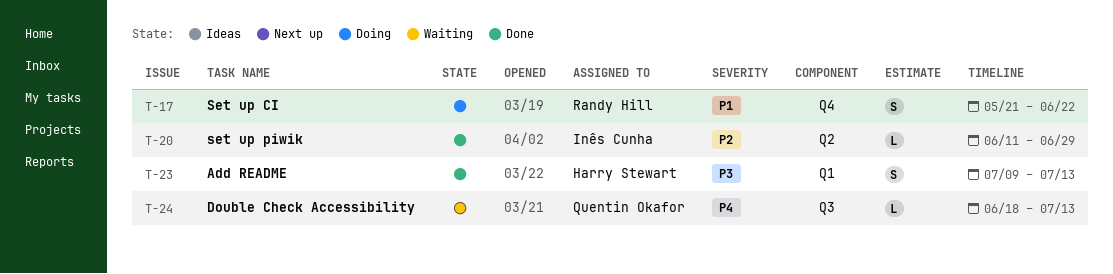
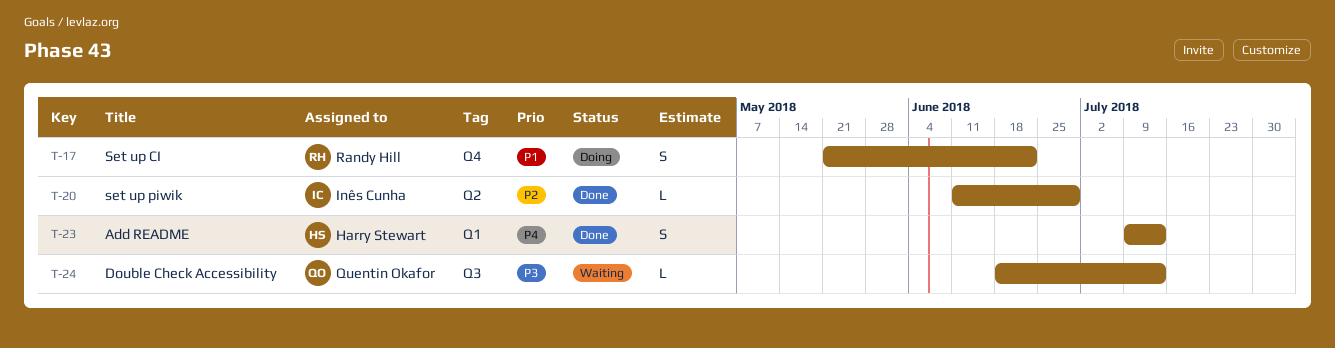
T-23, priority: P3 -> P4
T-24, priority: P4 -> P3

